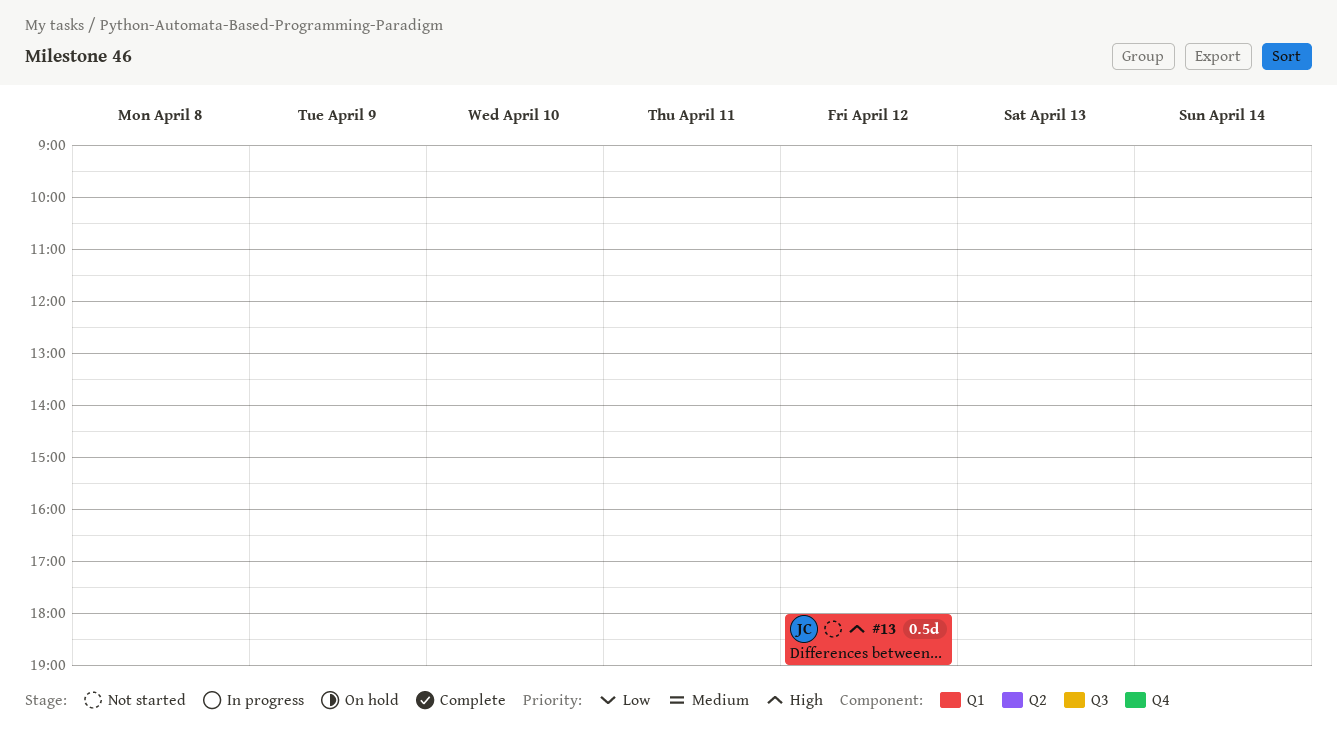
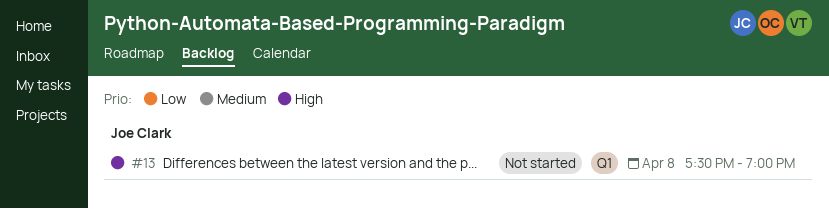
#13, day: Apr 12 -> Apr 8
#13, begins: 18:00 -> 17:30

